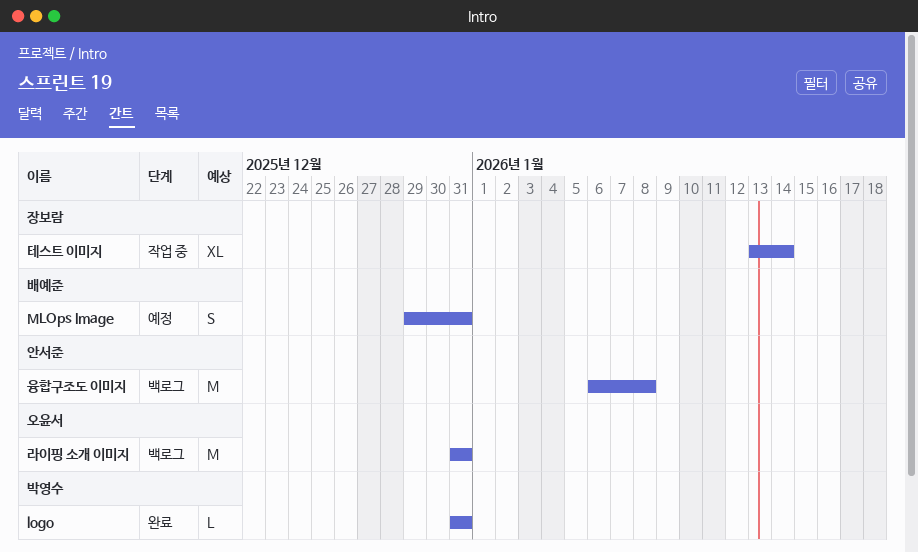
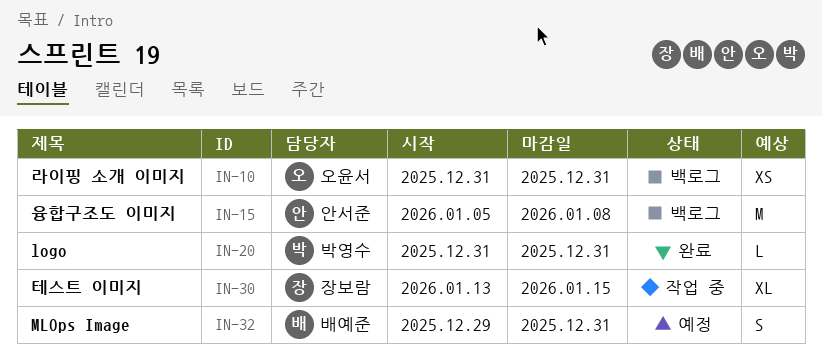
라이핑 소개 이미지, estimate: M -> XS
융합구조도 이미지, start: Jan 6 -> Jan 5
테스트 이미지, due: Jan 14 -> Jan 15

